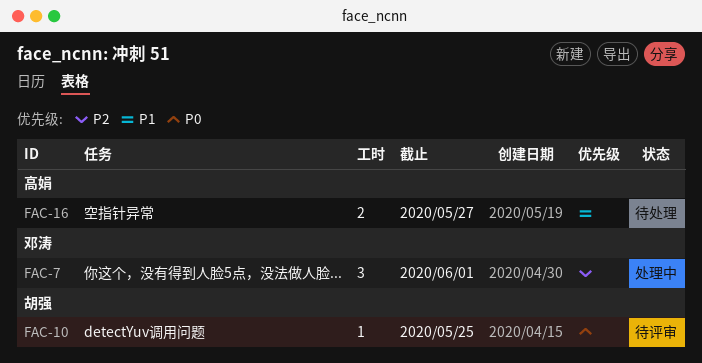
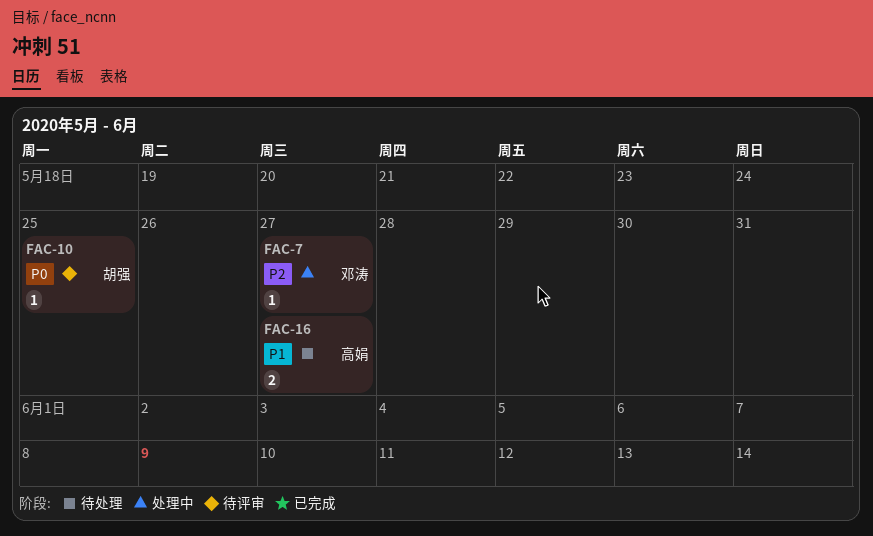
FAC-7, estimate: 3 -> 1
FAC-7, due: Jun 1 -> May 27

